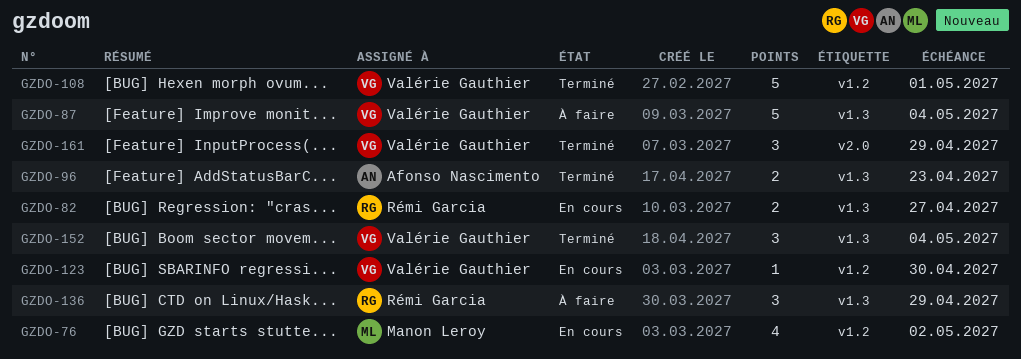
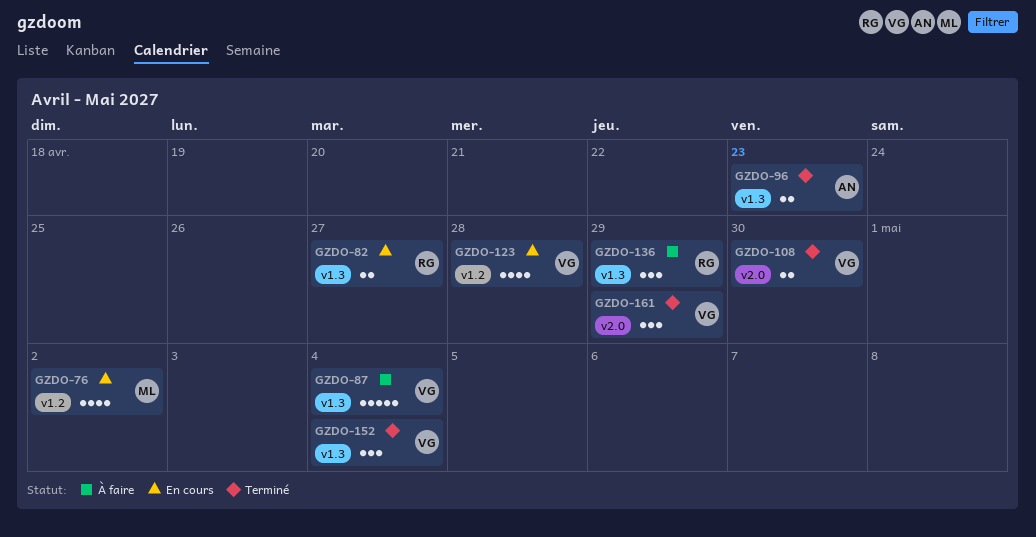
GZDO-108, label: v1.2 -> v2.0
GZDO-108, estimate: 5 -> 2
GZDO-108, due: May 1 -> Apr 30
GZDO-123, estimate: 1 -> 4
GZDO-123, due: Apr 30 -> Apr 28

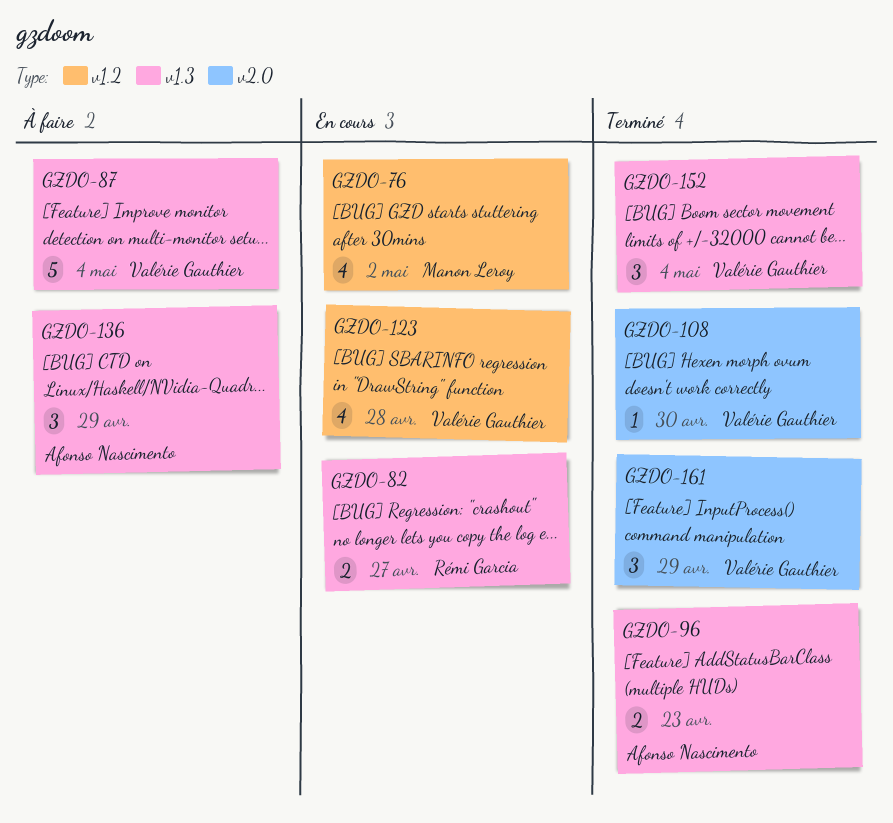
GZDO-108, estimate: 2 -> 1
GZDO-136, owner: Rémi Garcia -> Afonso Nascimento

